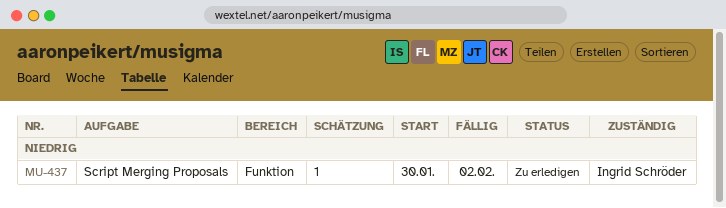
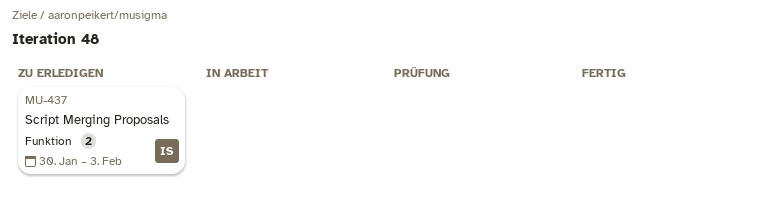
MU-437, estimate: 1 -> 2
MU-437, due: Feb 2 -> Feb 3

